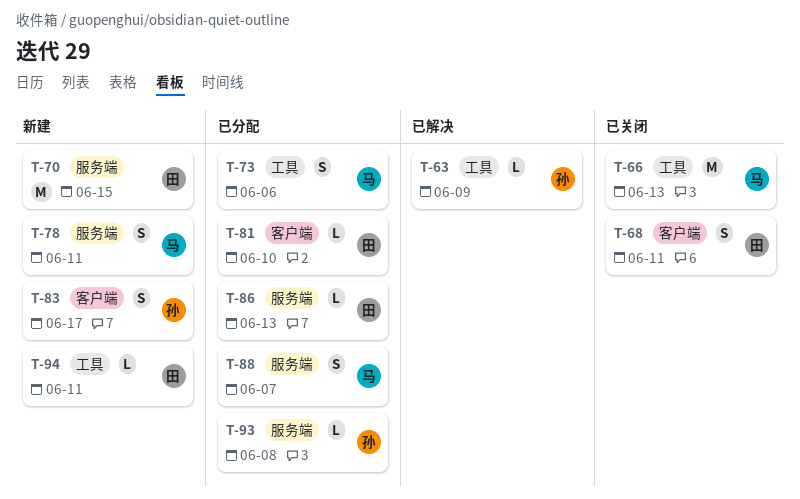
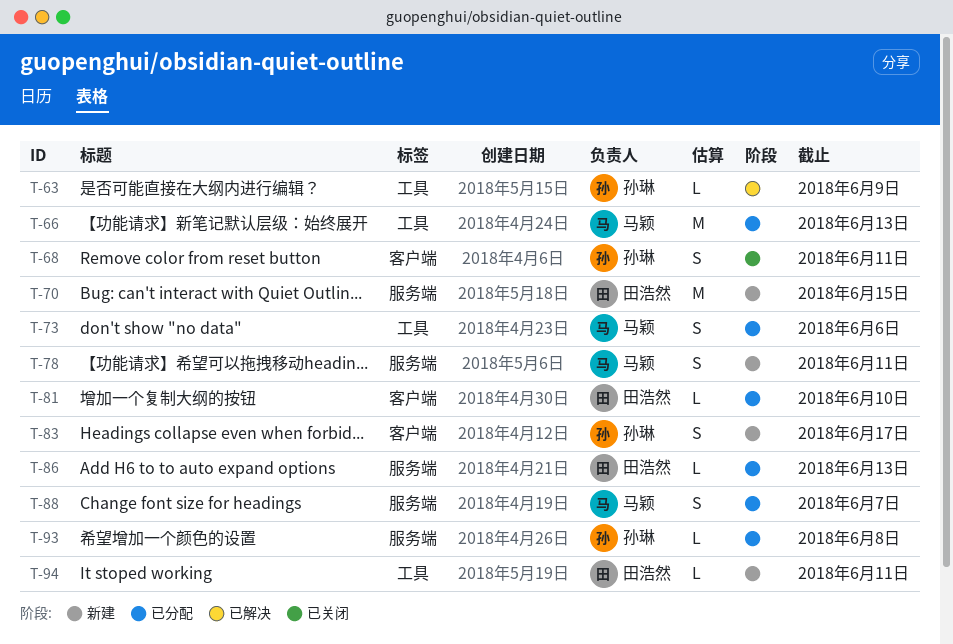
T-66, status: 已关闭 -> 已分配
T-68, owner: 田浩然 -> 孙琳

